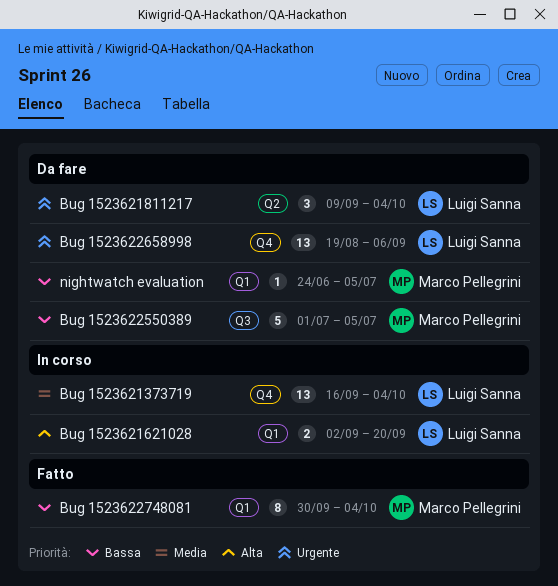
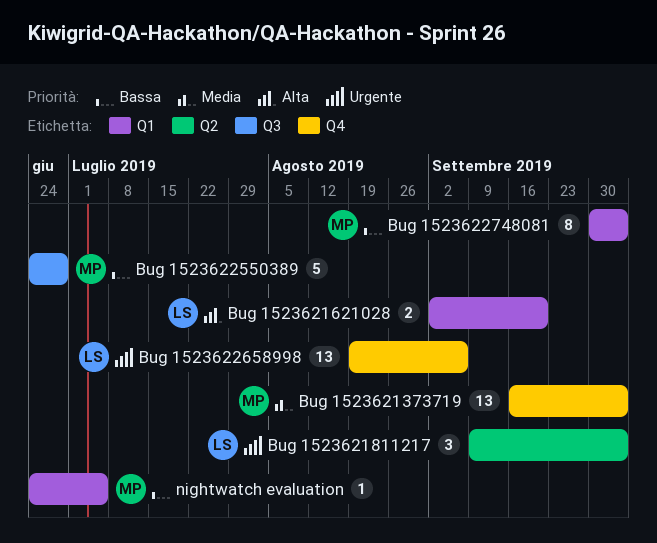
Bug 1523621373719, owner: Luigi Sanna -> Marco Pellegrini
Bug 1523622550389, start: Jul 1 -> Jun 24
Bug 1523622550389, due: Jul 5 -> Jun 28

